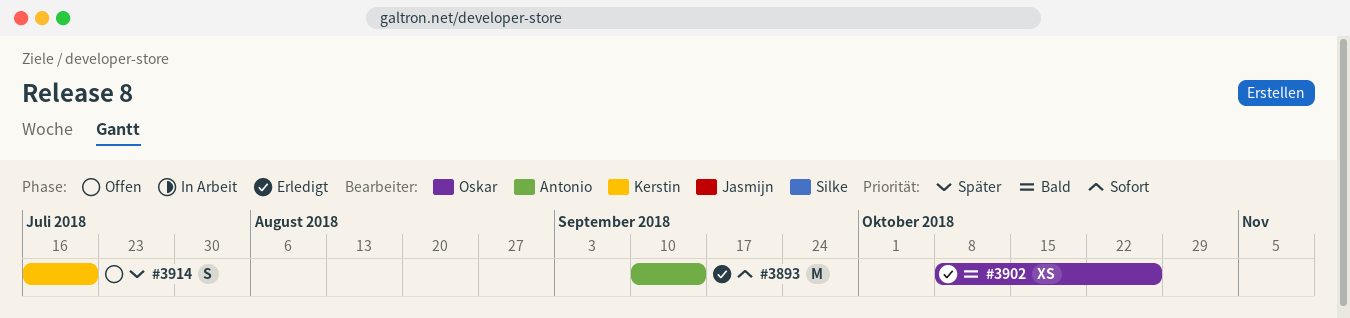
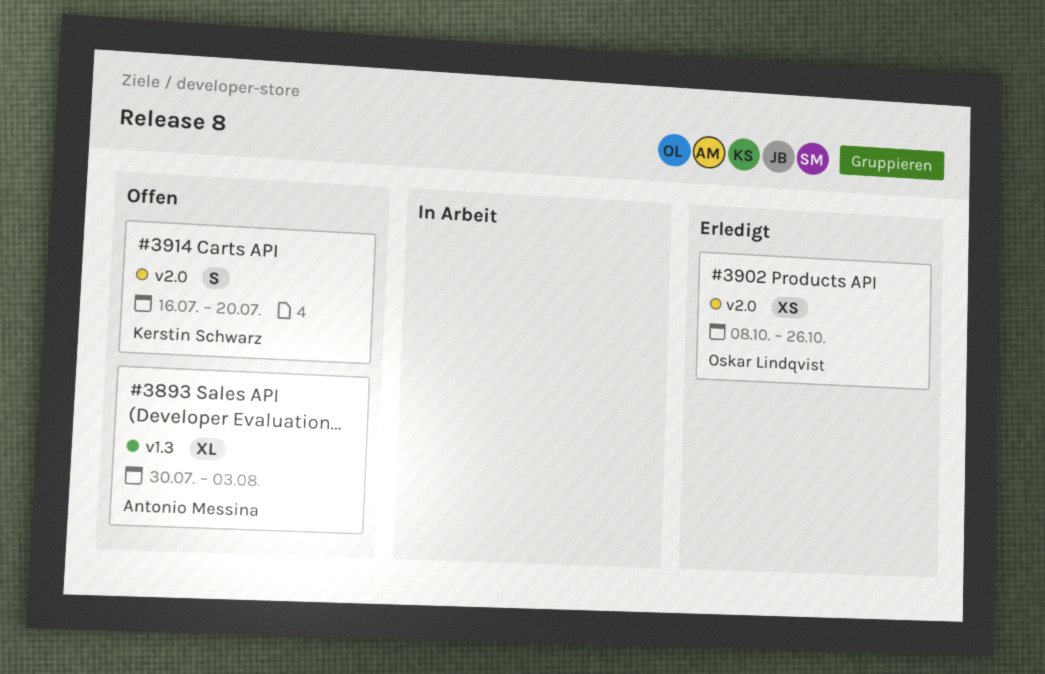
#3893, status: Erledigt -> Offen
#3893, estimate: M -> XL
#3893, start: Sep 10 -> Jul 30
#3893, due: Sep 14 -> Aug 3

